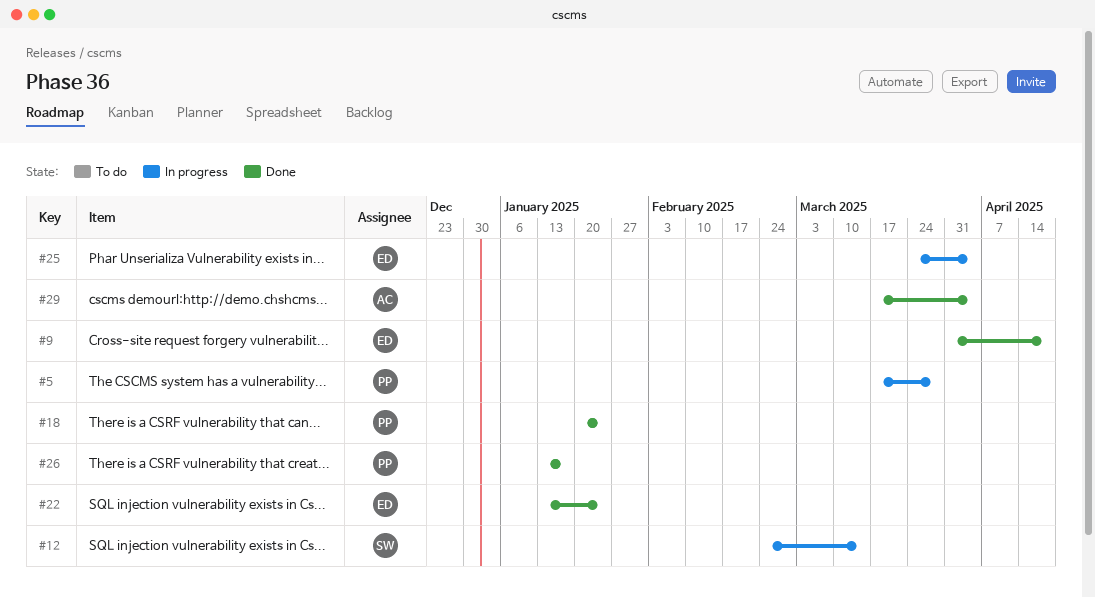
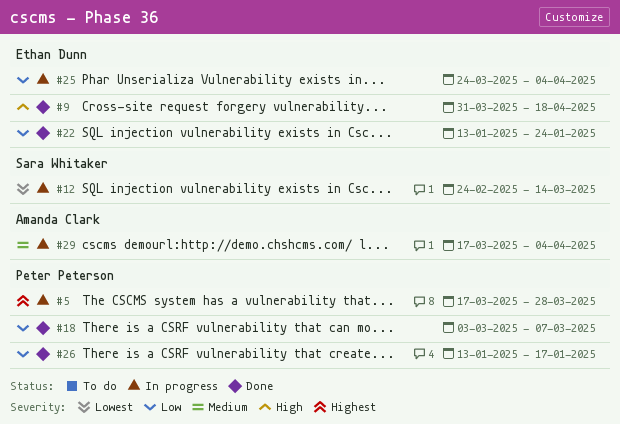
#18, start: Jan 20 -> Mar 3
#18, due: Jan 24 -> Mar 7
#29, status: Done -> In progress

